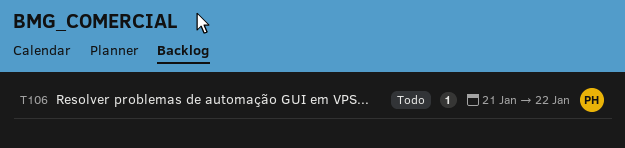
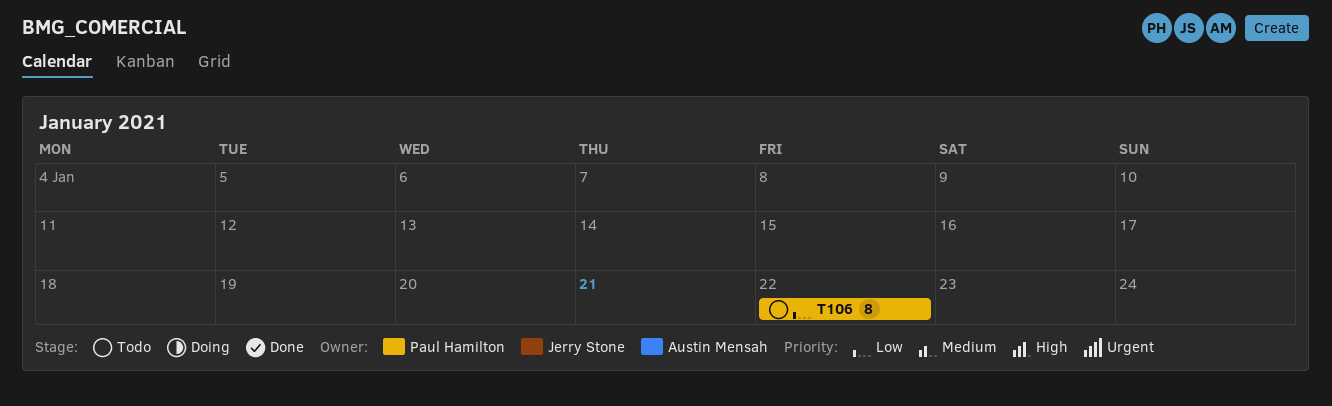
T106, estimate: 1 -> 8
T106, start: Jan 21 -> Jan 22

